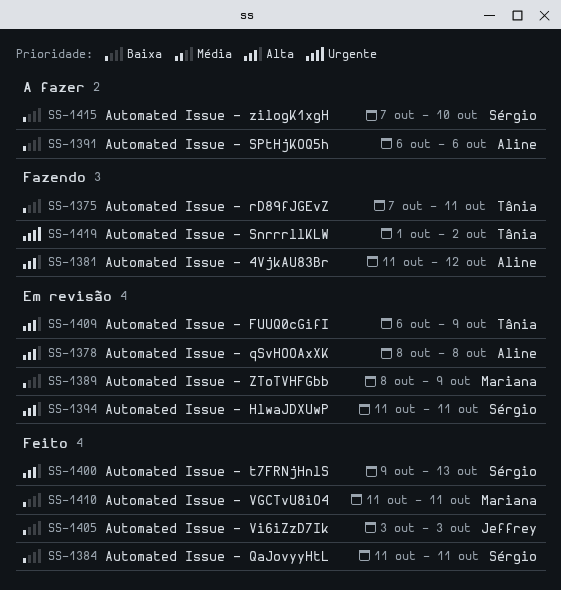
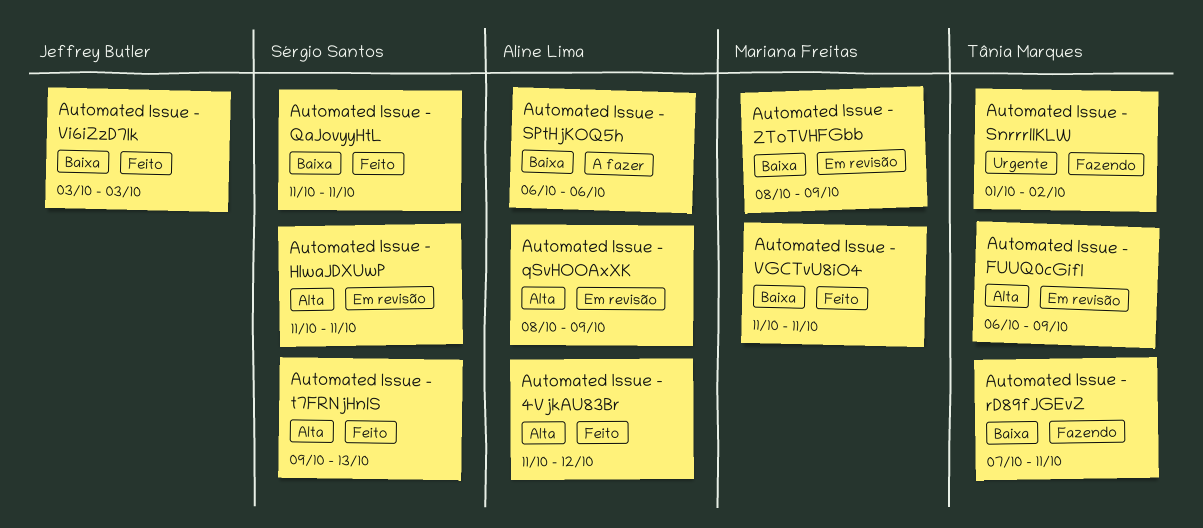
Automated Issue - 4VjkAU83Br, status: Fazendo -> Feito
Automated Issue - qSvHOOAxXK, due: Oct 8 -> Oct 9
Automated Issue - zilogK1xgH: present -> none

